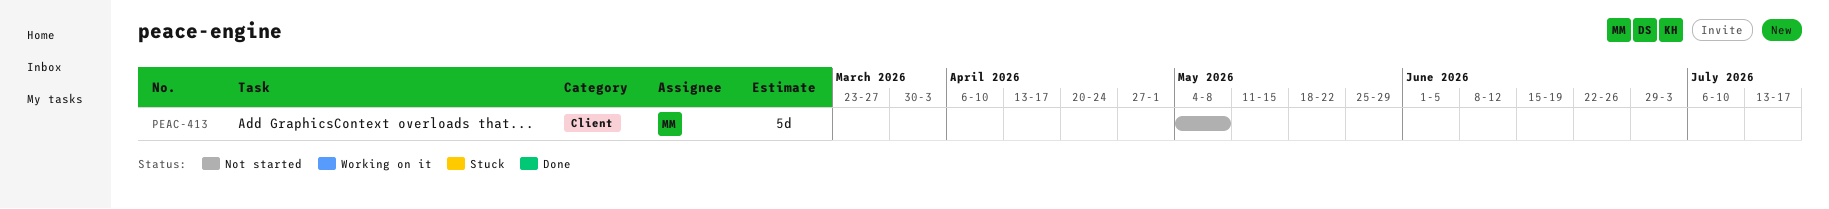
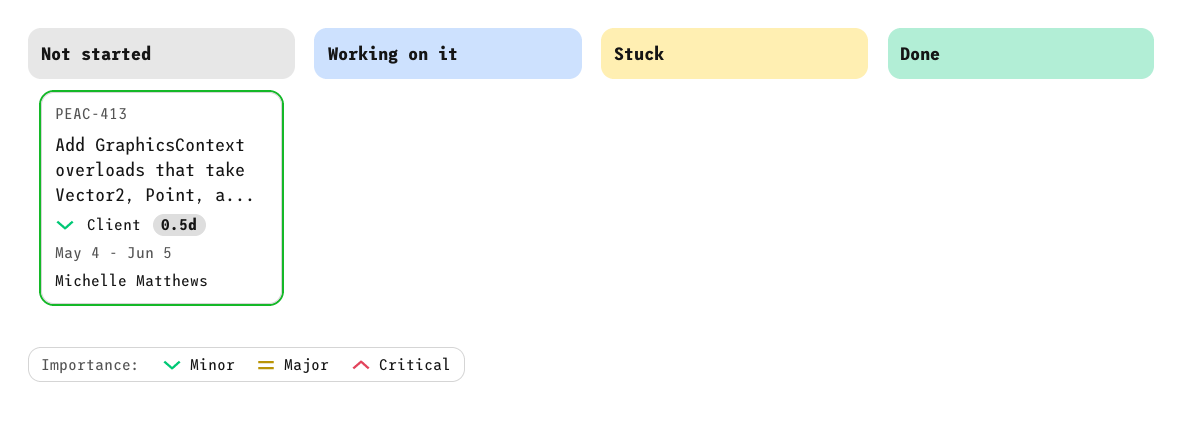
PEAC-413, estimate: 5d -> 0.5d
PEAC-413, due: May 8 -> Jun 5

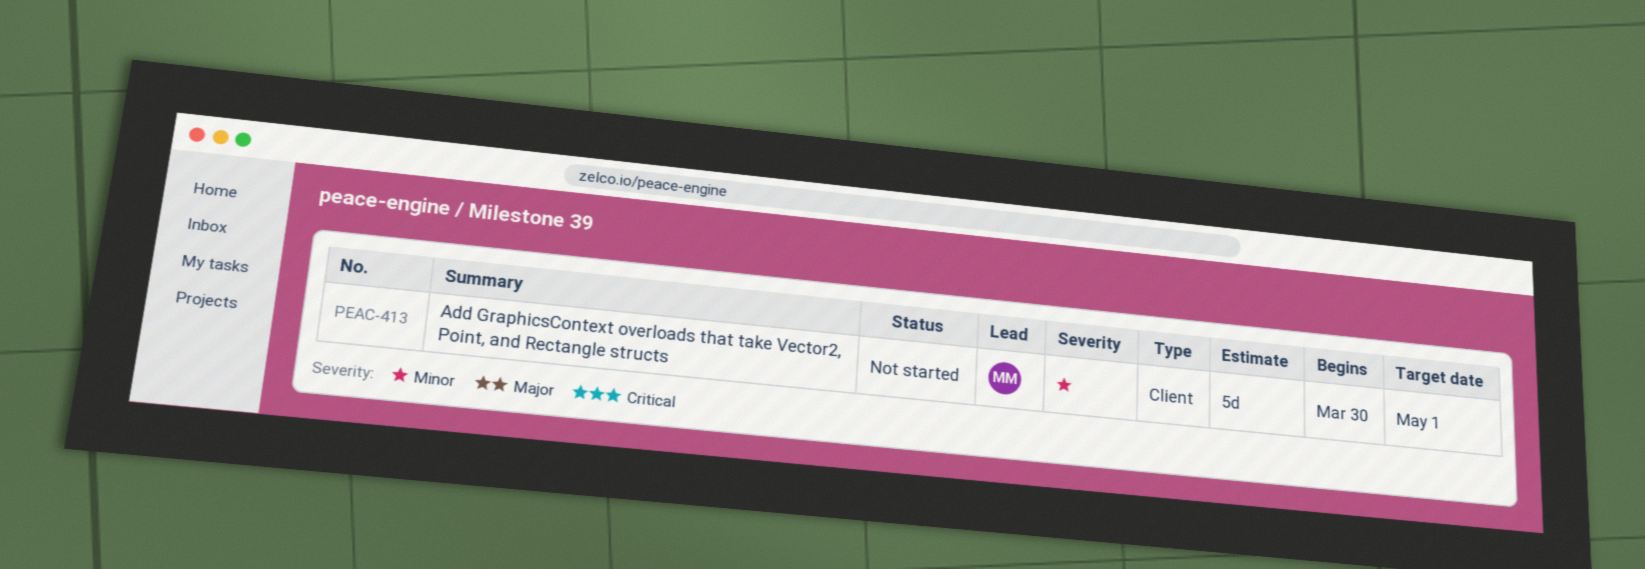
PEAC-413, estimate: 0.5d -> 5d
PEAC-413, start: May 4 -> Mar 30
PEAC-413, due: Jun 5 -> May 1

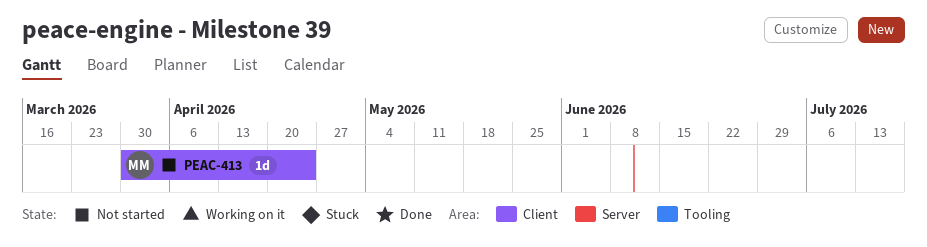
PEAC-413, estimate: 5d -> 1d
PEAC-413, due: May 1 -> Apr 24

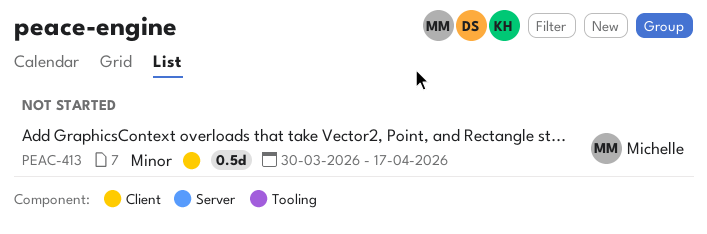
PEAC-413, estimate: 1d -> 0.5d
PEAC-413, due: Apr 24 -> Apr 17

